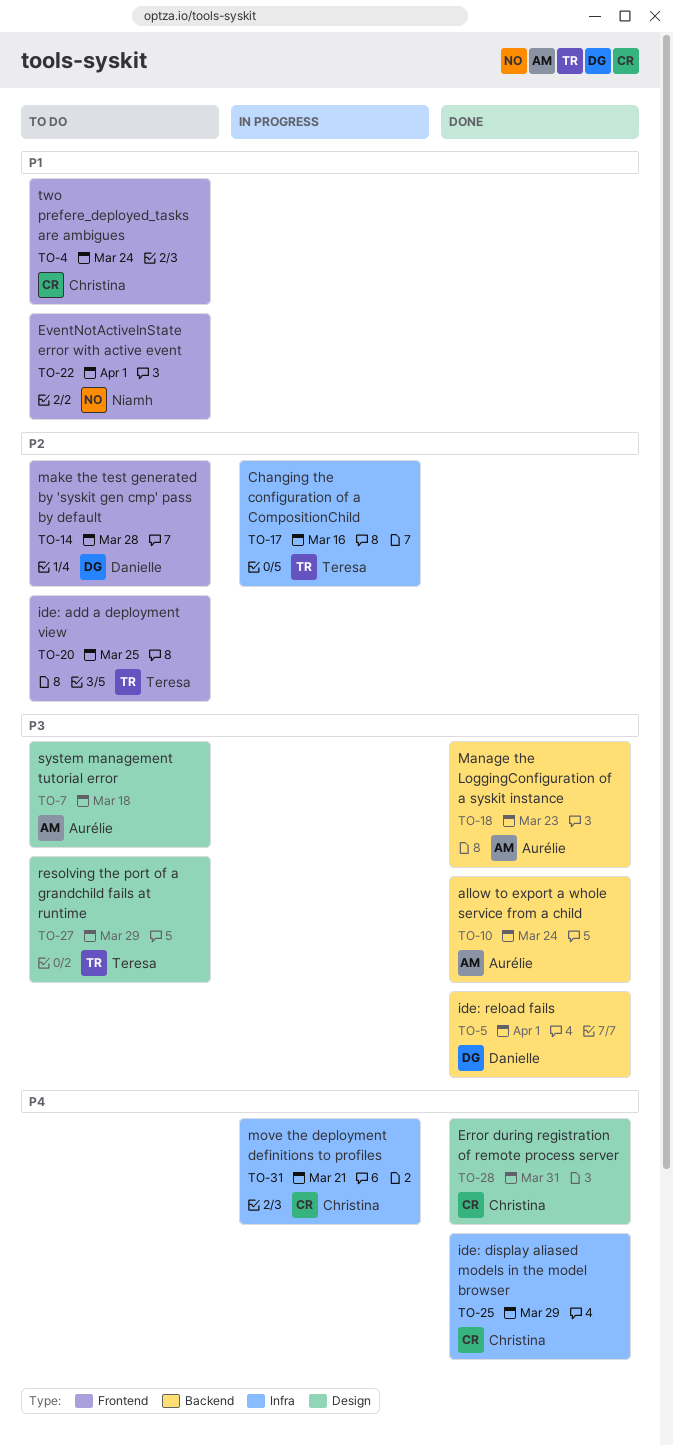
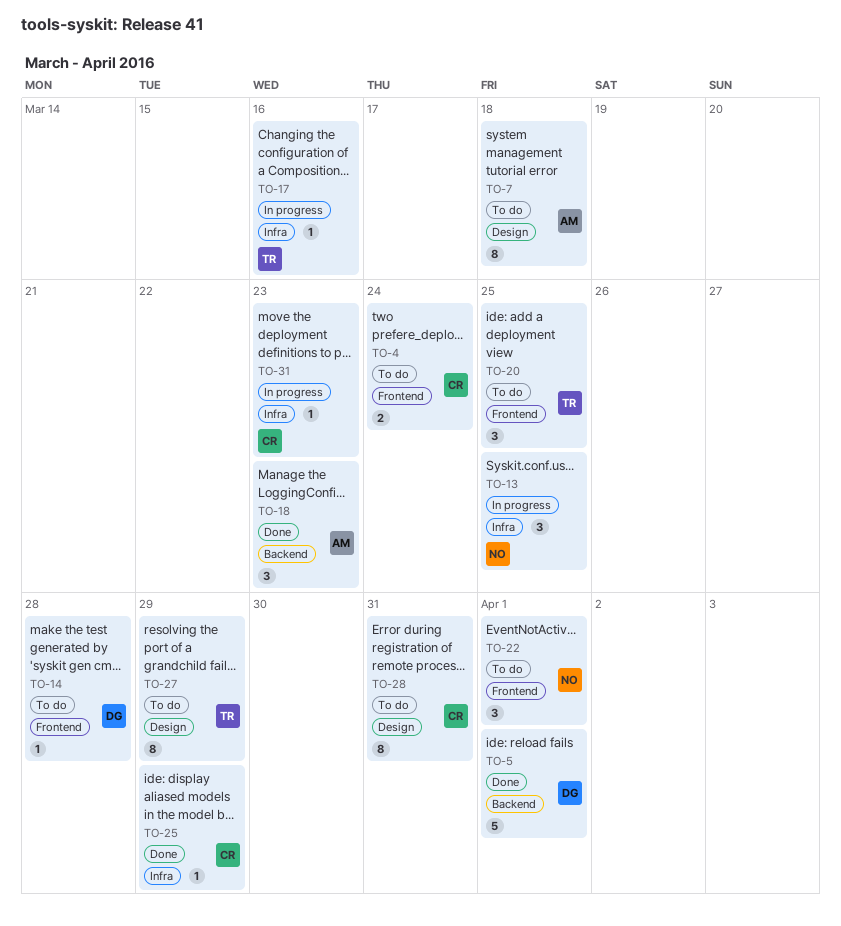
TO-10: present -> none
TO-13: none -> present
TO-28, status: Done -> To do
TO-31, due: Mar 21 -> Mar 23

